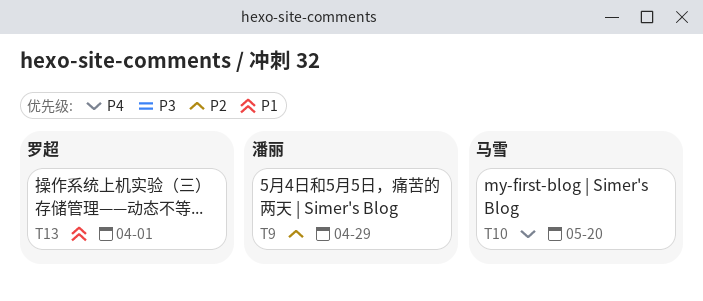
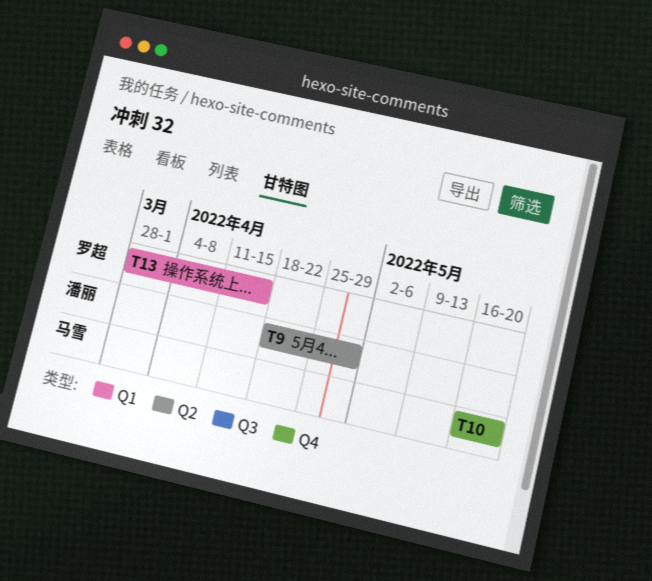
T13, due: Apr 1 -> Apr 15

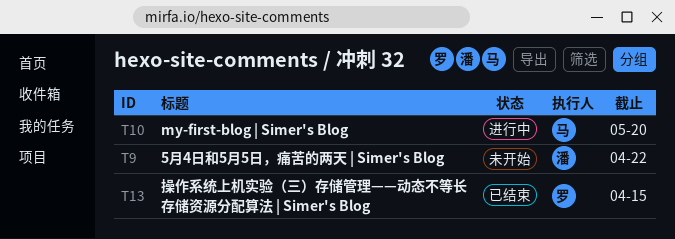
T9, due: Apr 29 -> Apr 22

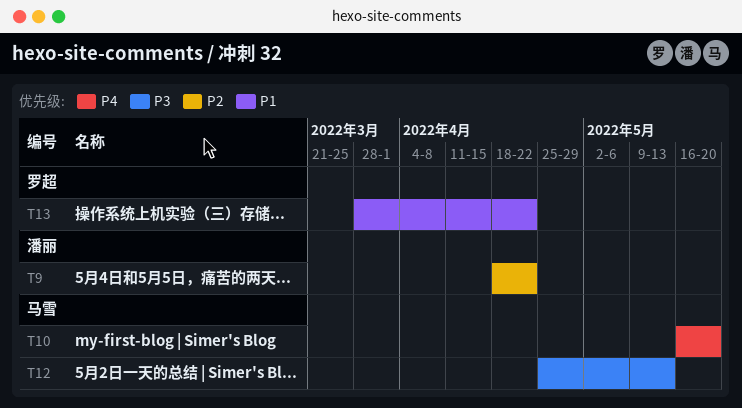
T12: none -> present
T13, due: Apr 15 -> Apr 22

